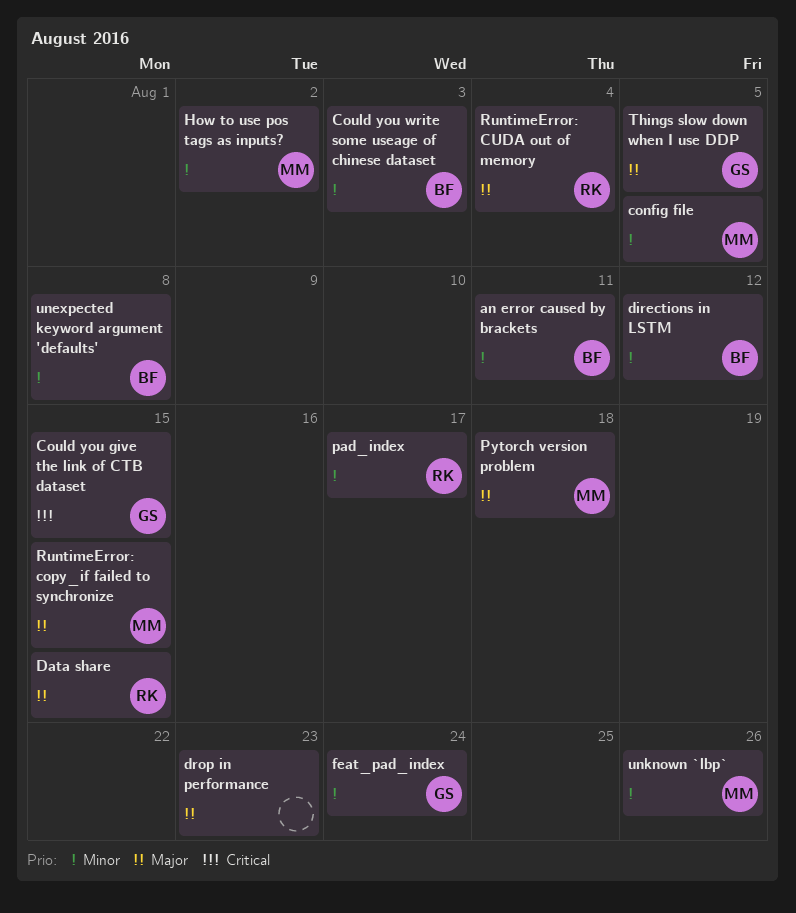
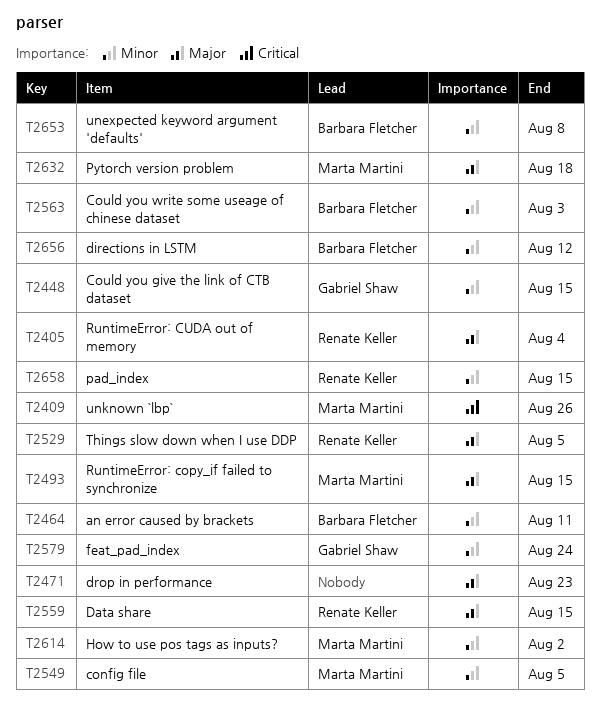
Could you give the link of CTB dataset, priority: Critical -> Minor
pad_index, due: Aug 17 -> Aug 15
Things slow down when I use DDP, owner: Gabriel Shaw -> Renate Keller
unknown `lbp`, priority: Minor -> Critical

